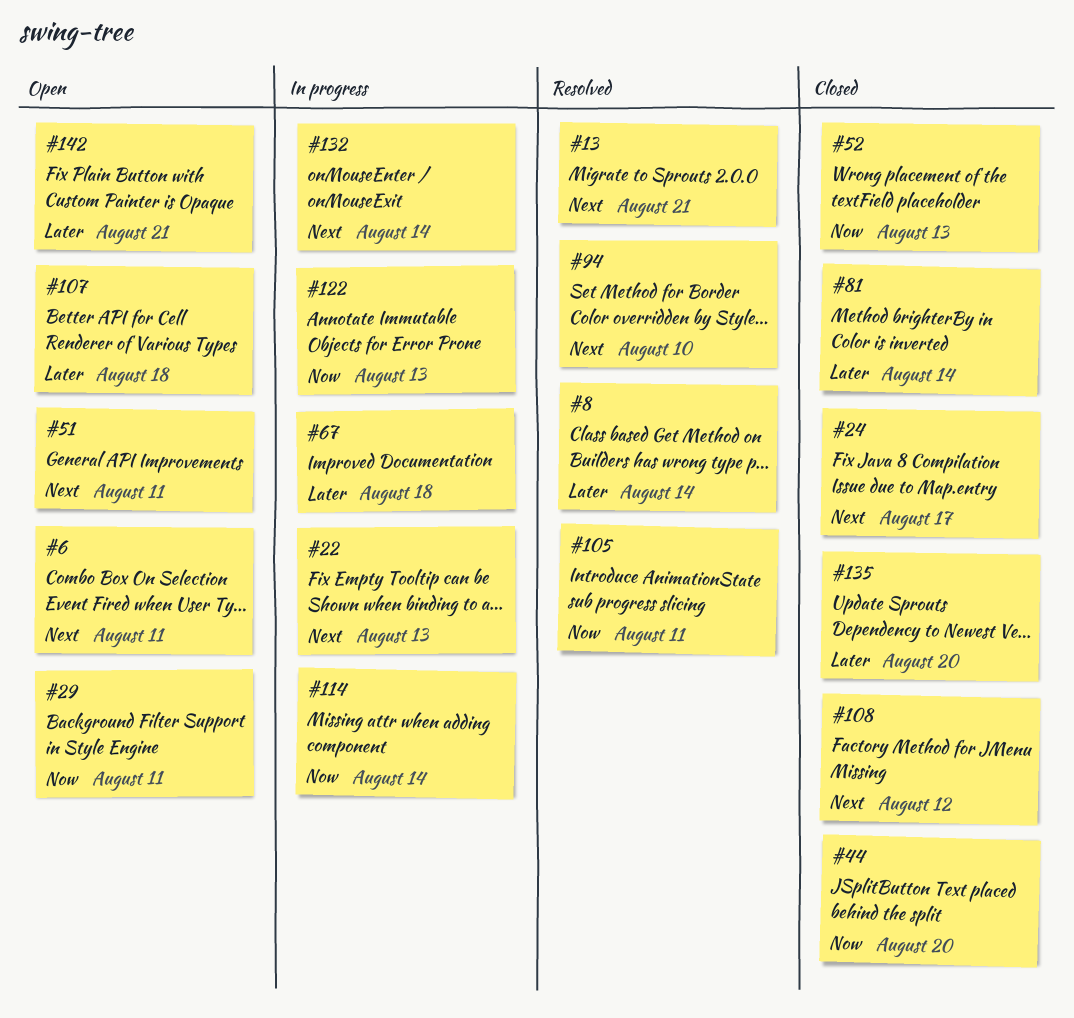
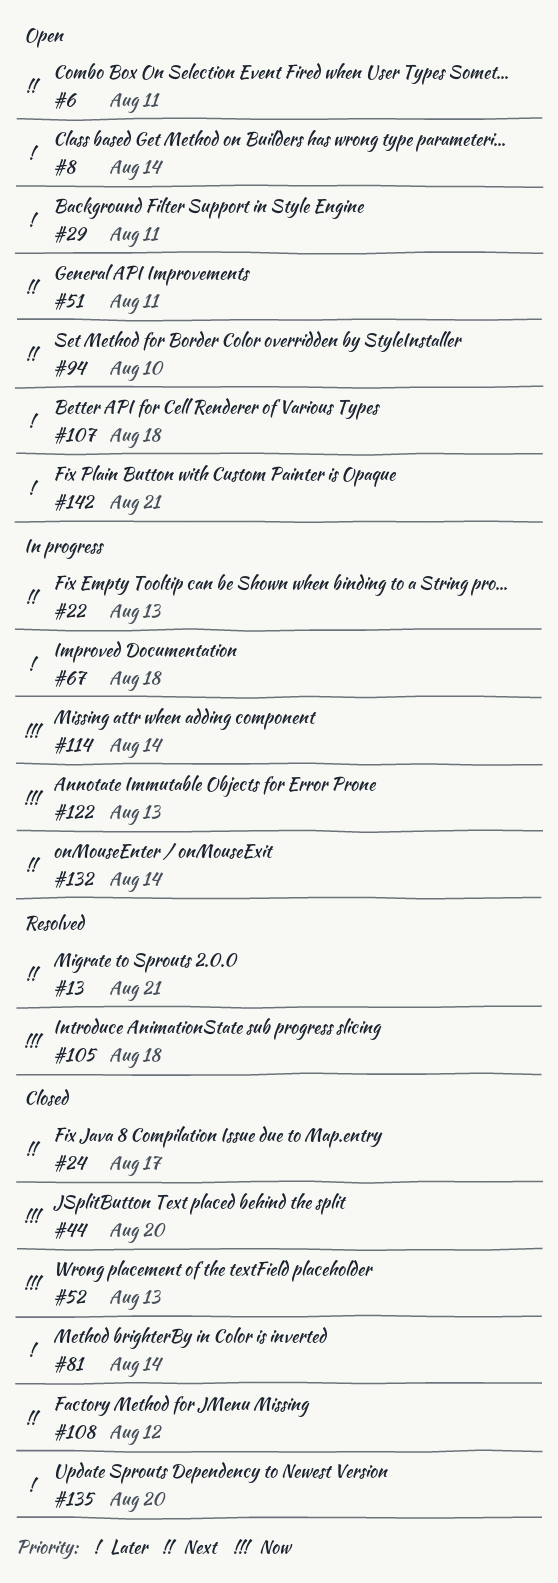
#8, status: Resolved -> Open
#29, priority: Now -> Later
#94, status: Resolved -> Open
#105, due: Aug 11 -> Aug 18

